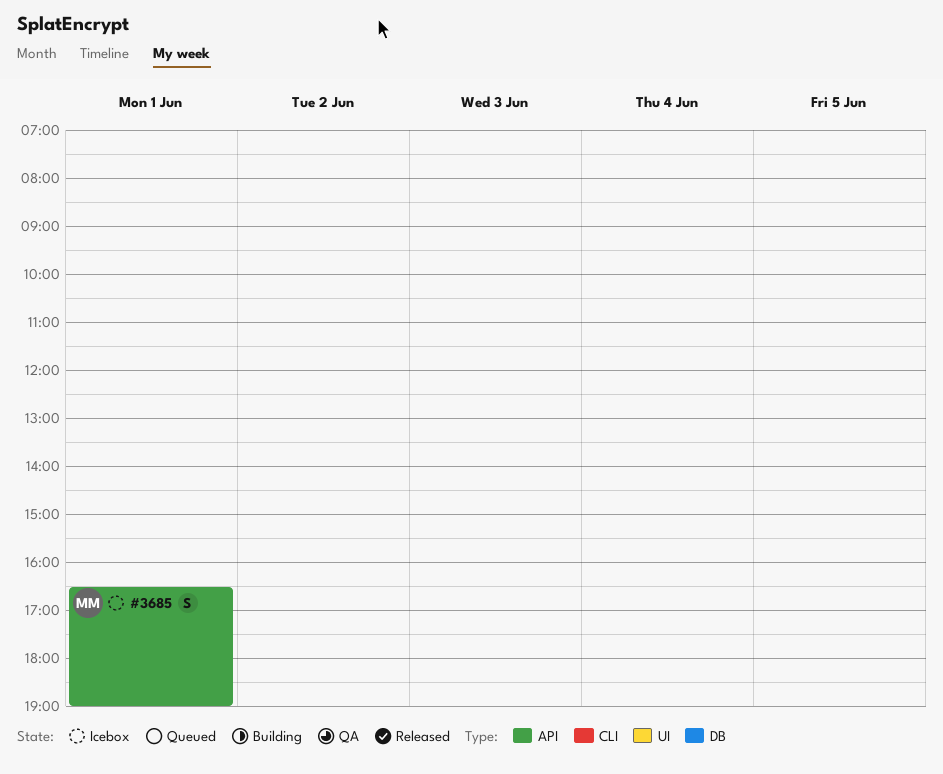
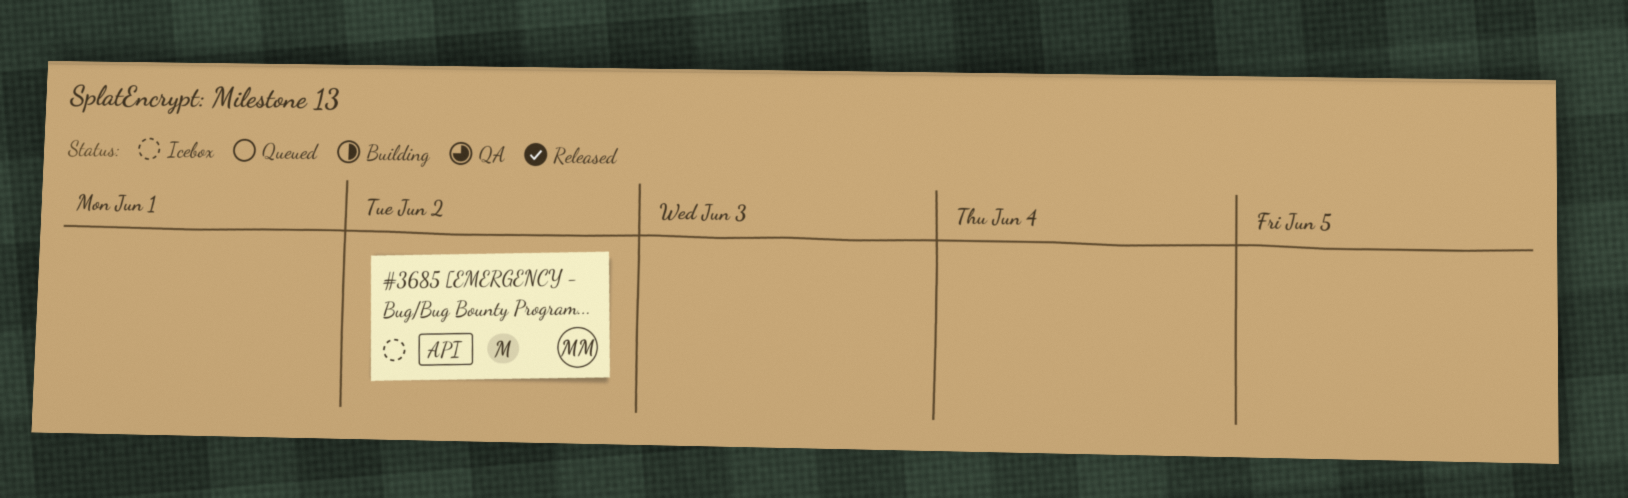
#3685, estimate: S -> M
#3685, day: Jun 1 -> Jun 2

